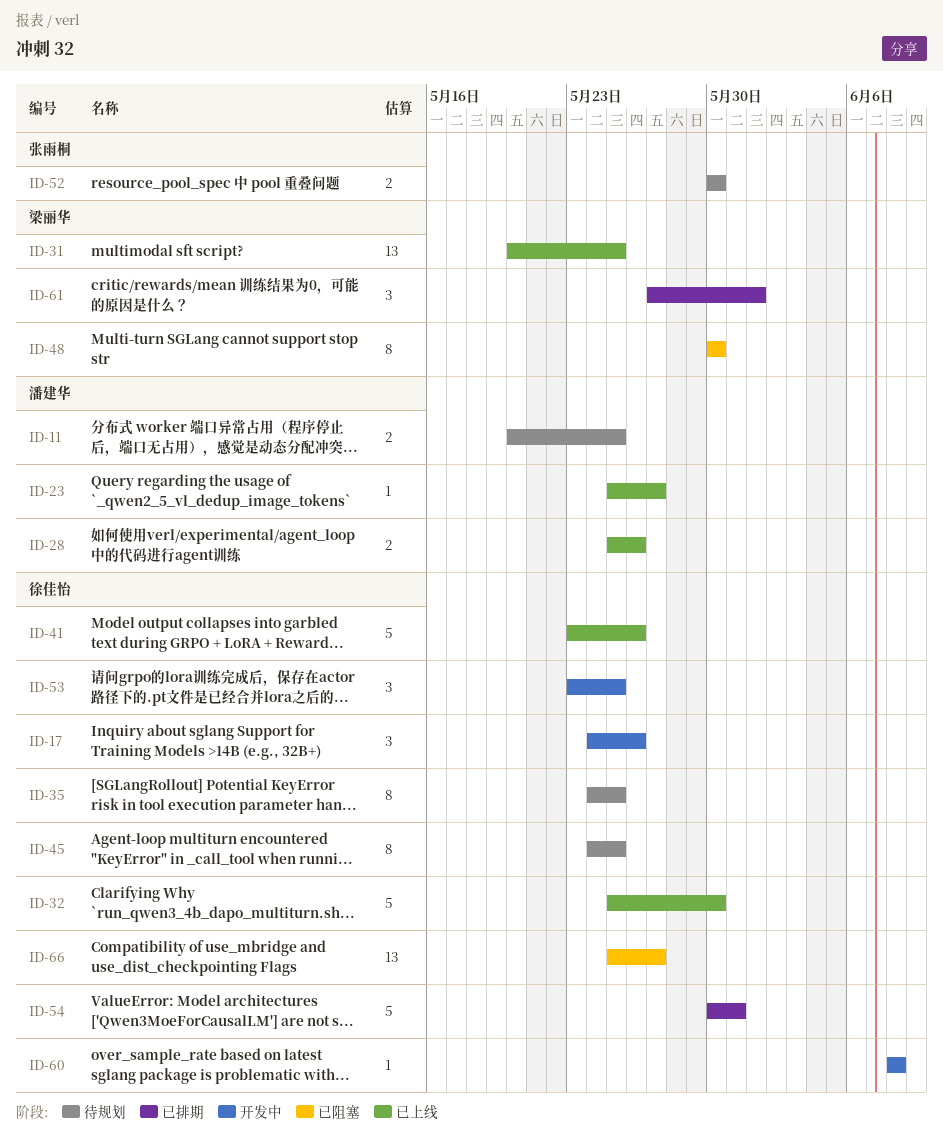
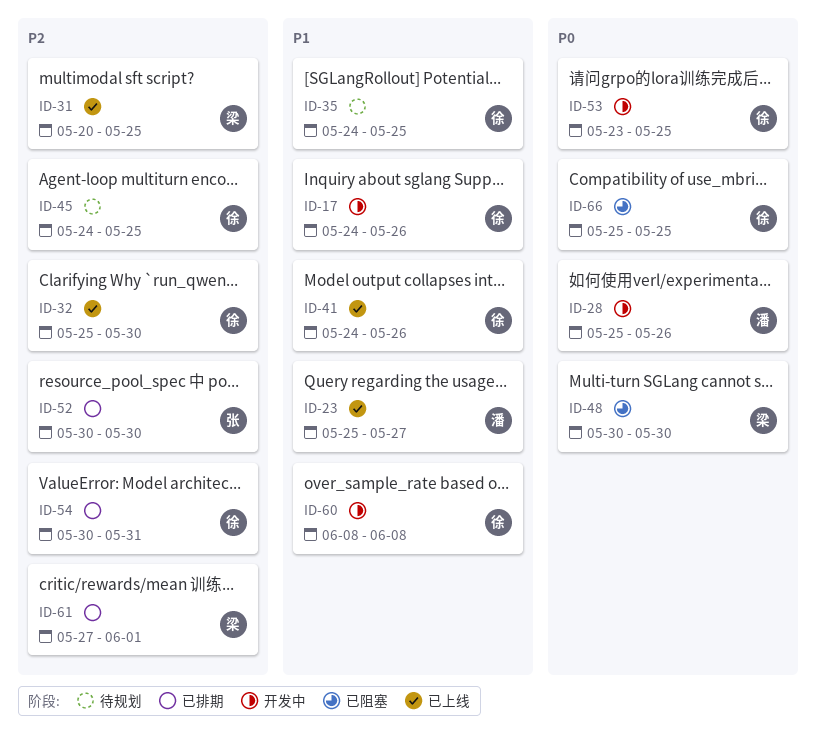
ID-11: present -> none
ID-28, status: 已上线 -> 开发中
ID-41, start: May 23 -> May 24
ID-52, status: 待规划 -> 已排期
ID-66, due: May 27 -> May 25

